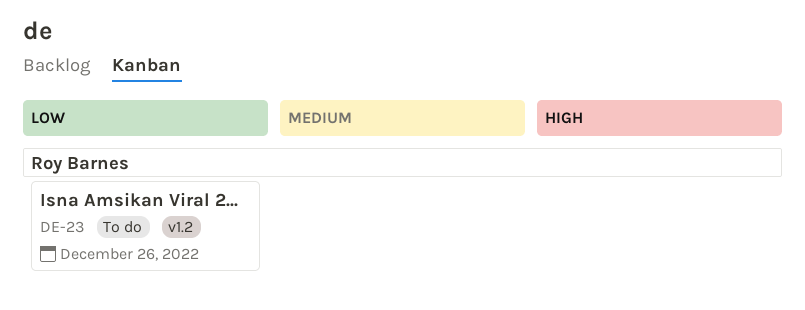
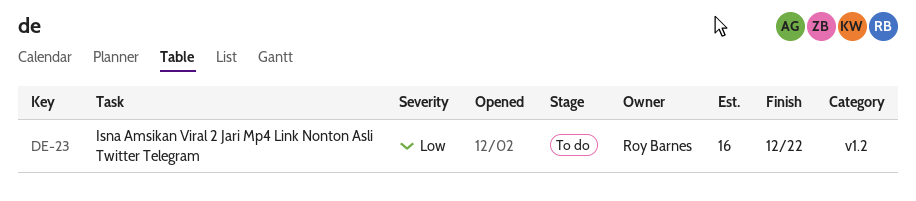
DE-23, due: Dec 26 -> Dec 22

